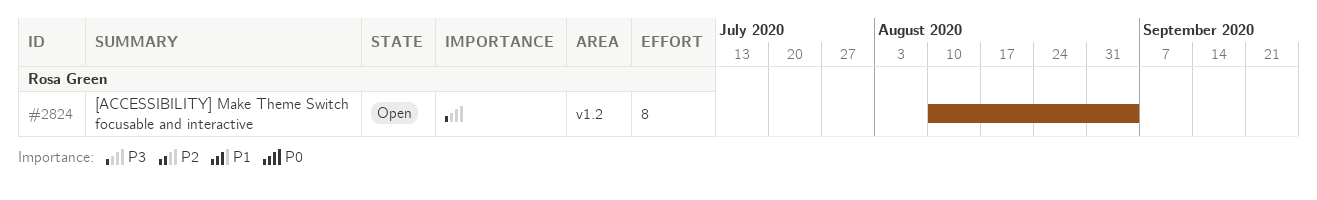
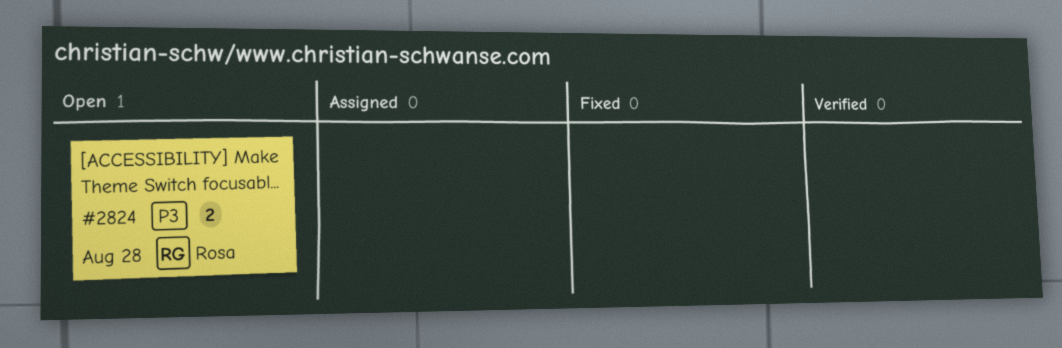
#2824, estimate: 8 -> 2
#2824, due: Sep 4 -> Aug 28

